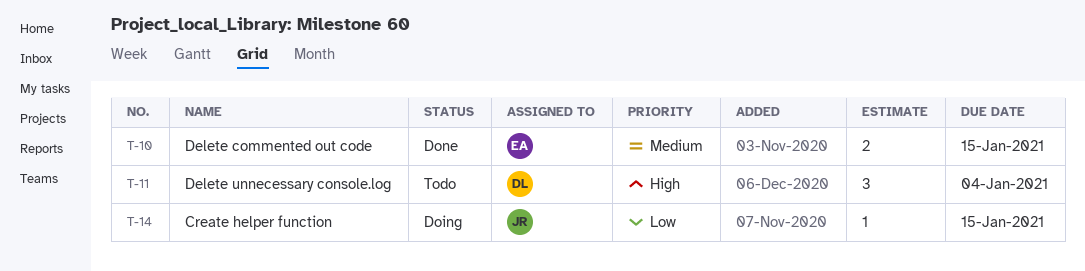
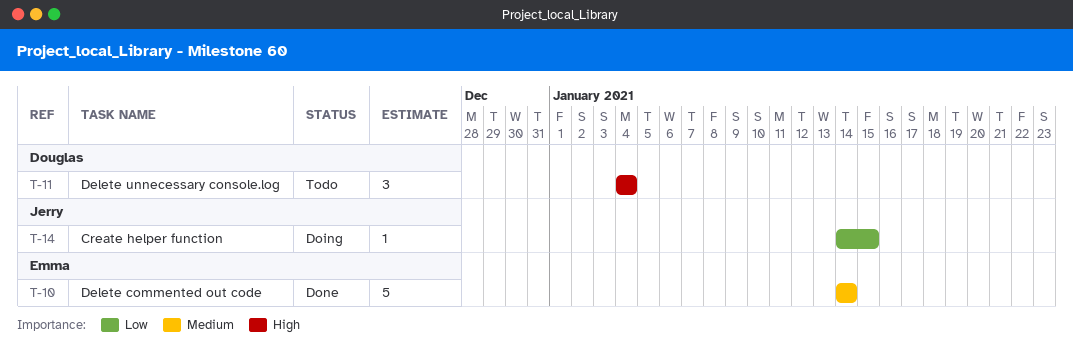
T-10, estimate: 2 -> 5
T-10, due: Jan 15 -> Jan 14

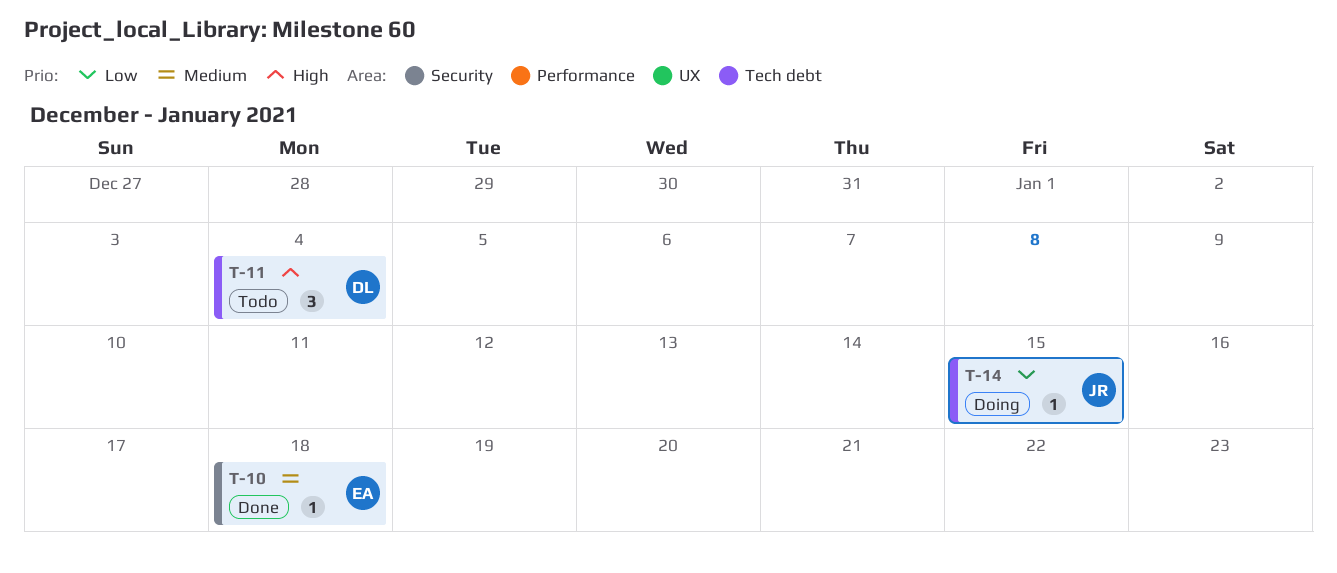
T-10, estimate: 5 -> 1
T-10, due: Jan 14 -> Jan 18

